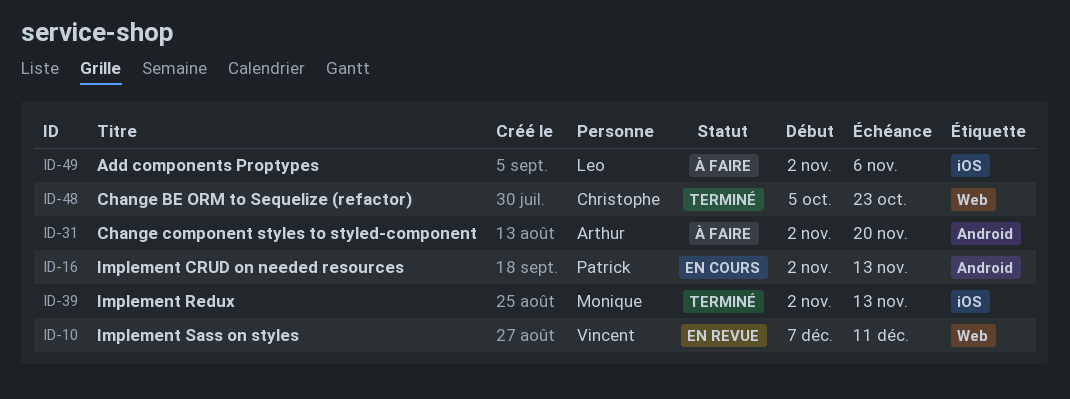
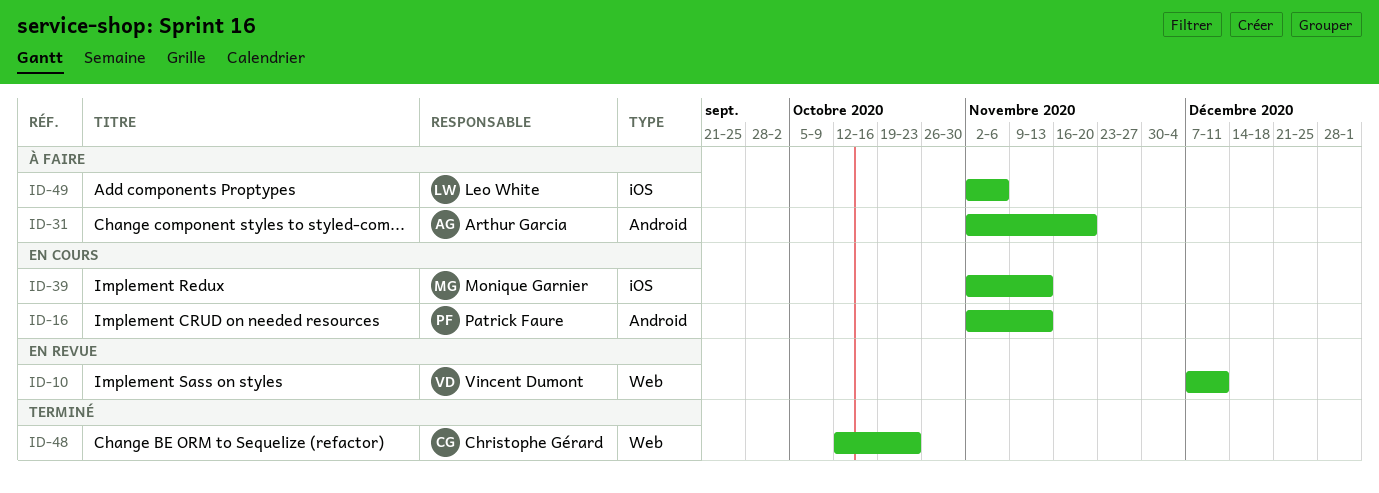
ID-39, status: Terminé -> En cours
ID-48, start: Oct 5 -> Oct 12

